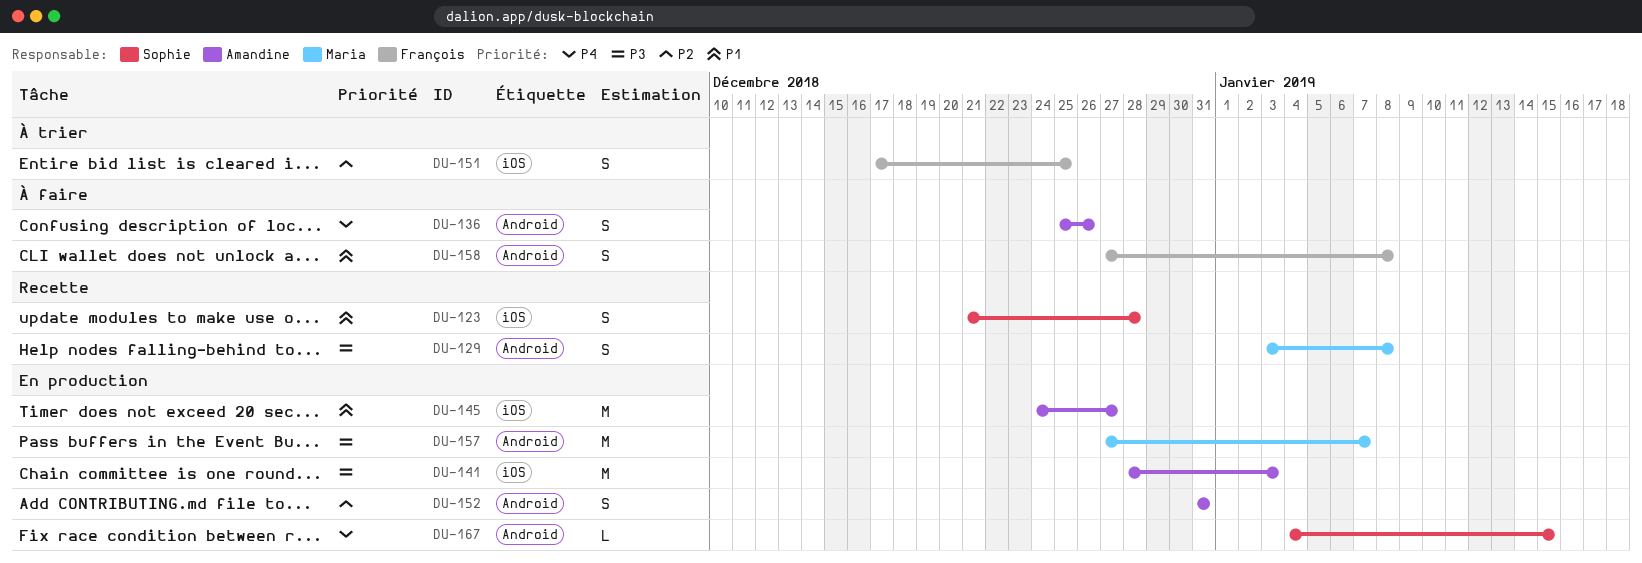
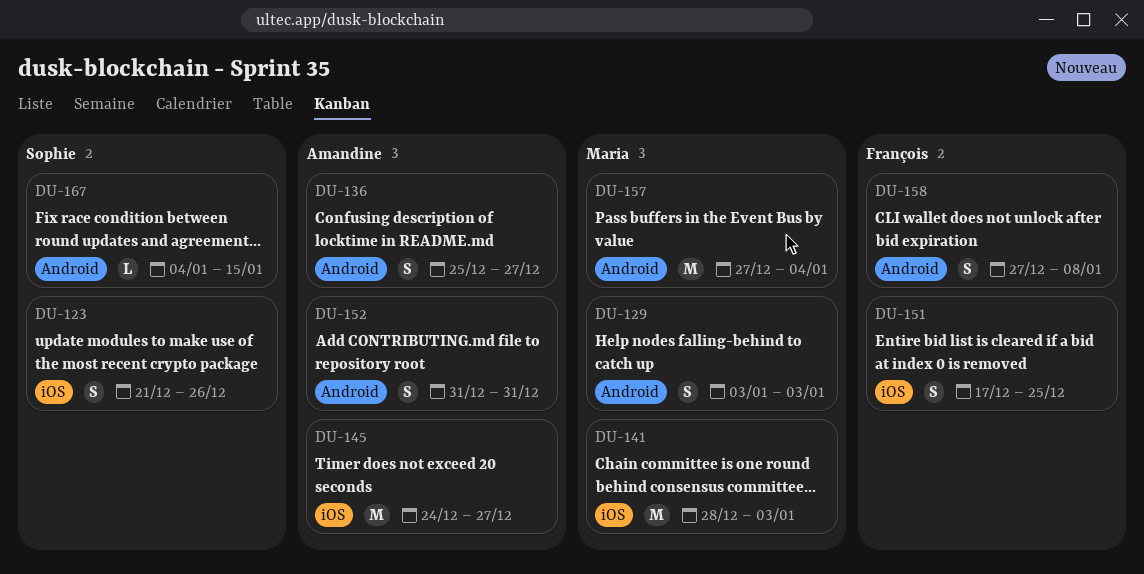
DU-123, due: Dec 28 -> Dec 26
DU-129, due: Jan 8 -> Jan 3
DU-136, due: Dec 26 -> Dec 27
DU-141, owner: Amandine -> Maria
DU-157, due: Jan 7 -> Jan 4

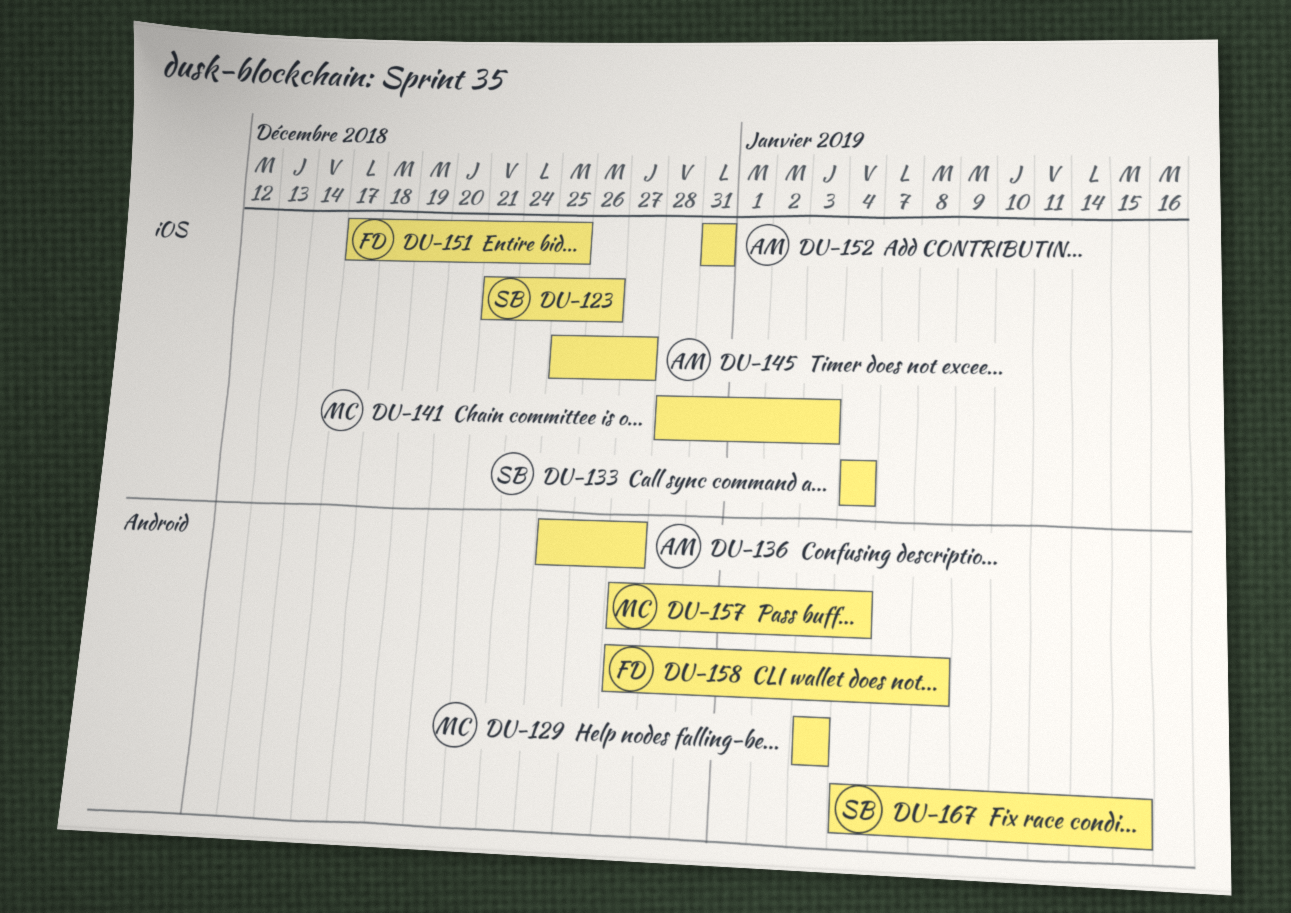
DU-133: none -> present
DU-145, start: Dec 24 -> Dec 25
DU-152, label: Android -> iOS

